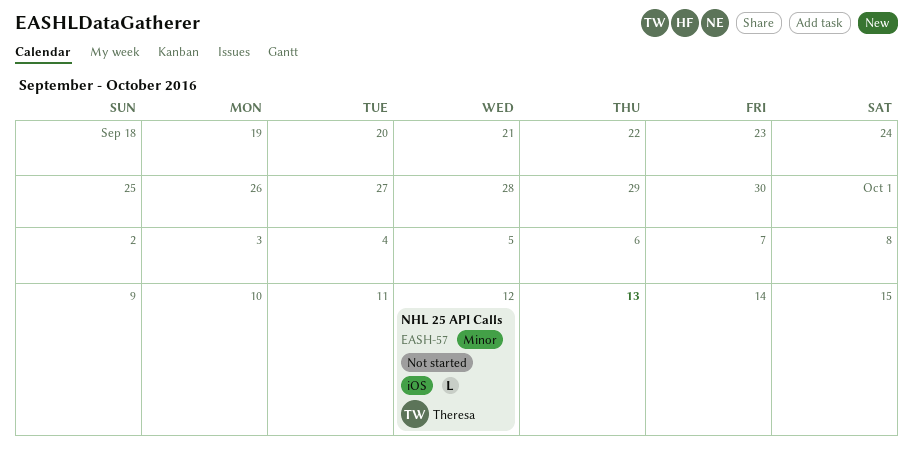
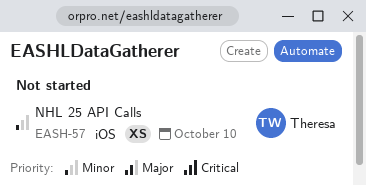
EASH-57, estimate: L -> XS
EASH-57, due: Oct 12 -> Oct 10

